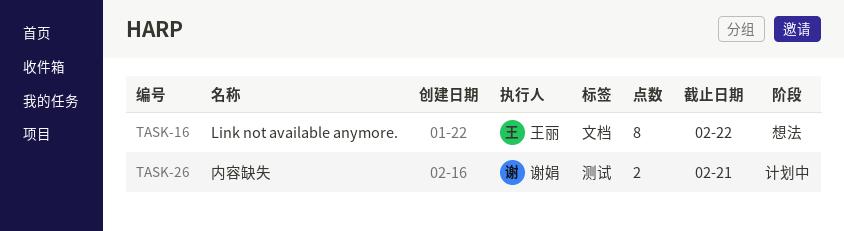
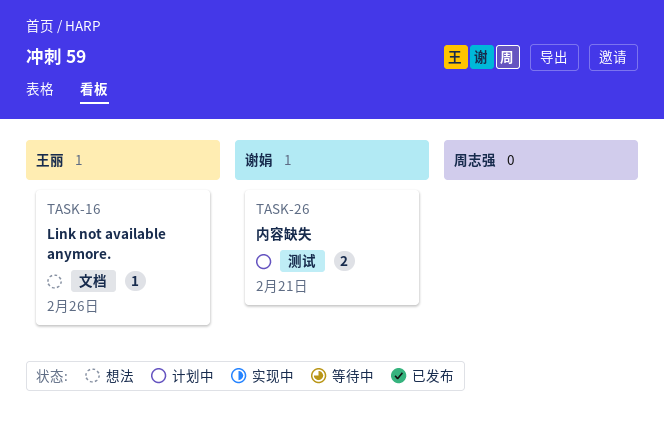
TASK-16, estimate: 8 -> 1
TASK-16, due: Feb 22 -> Feb 26

